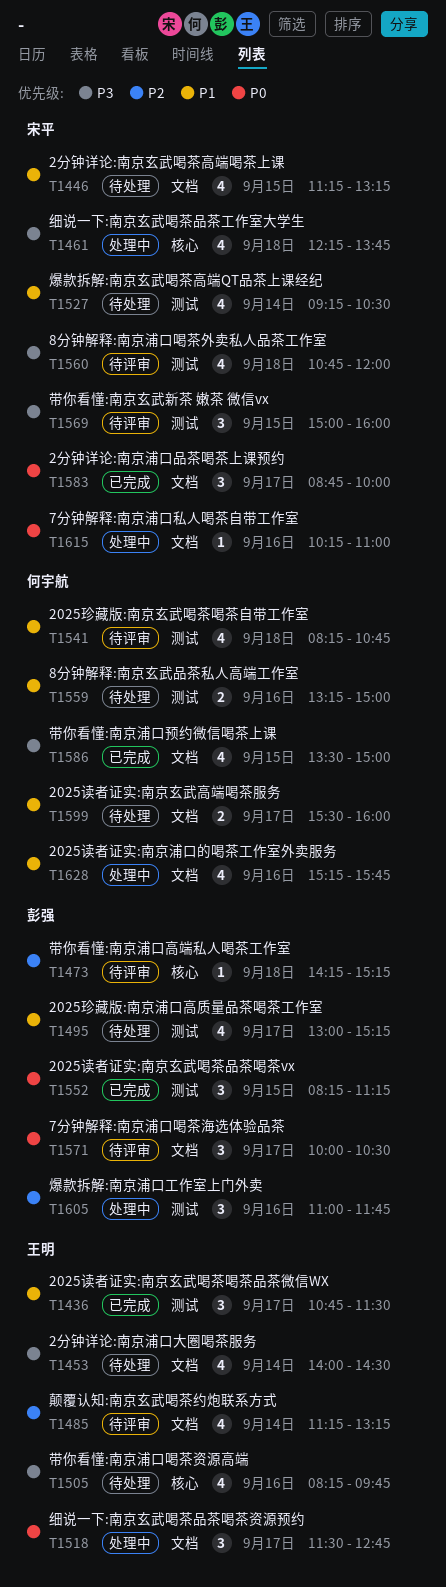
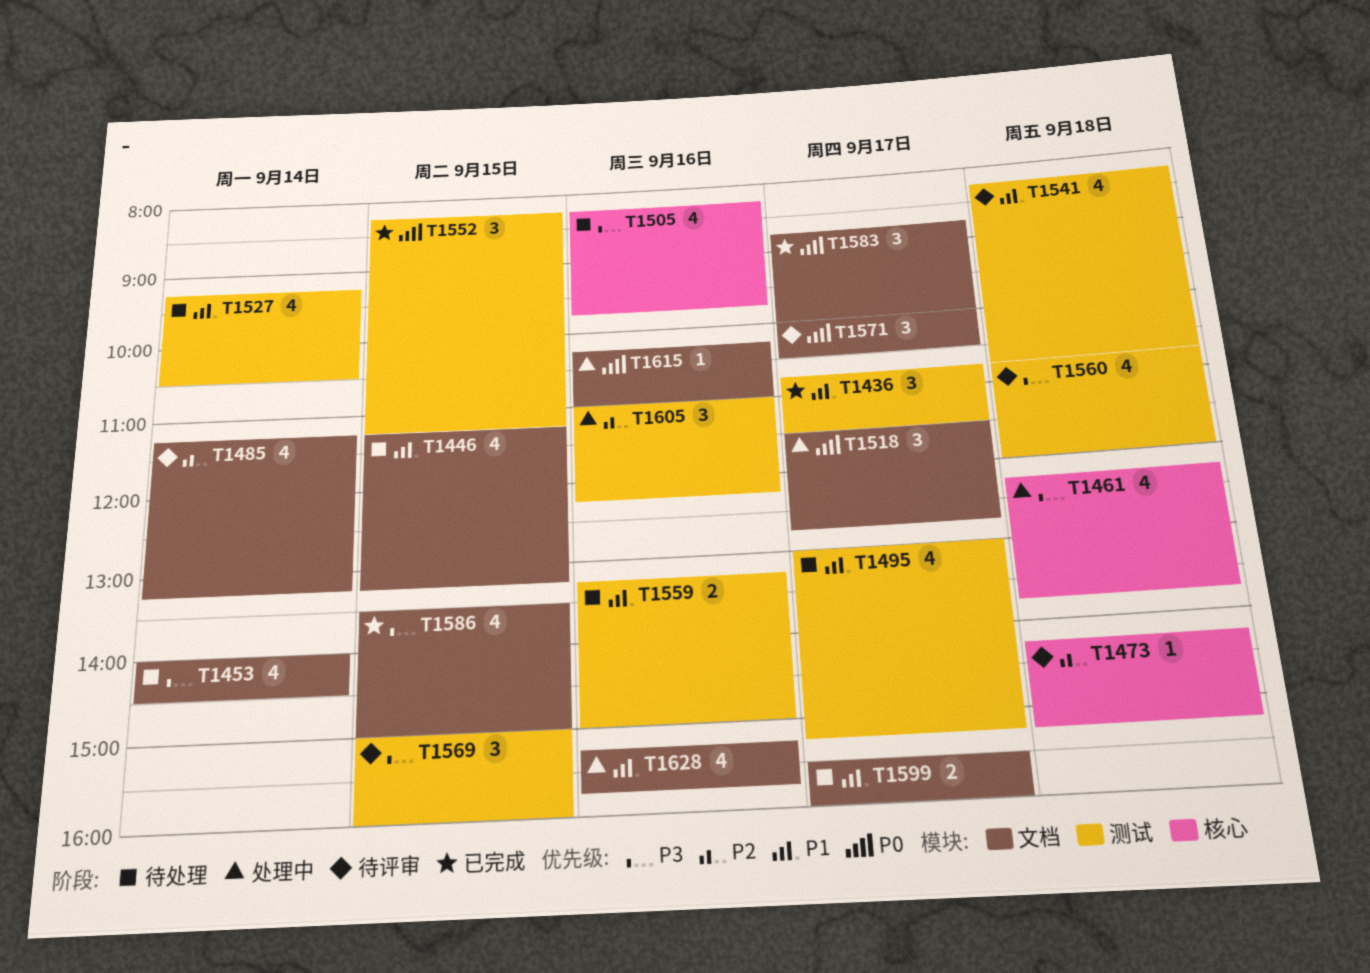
T1605, ends: 11:45 -> 12:15

